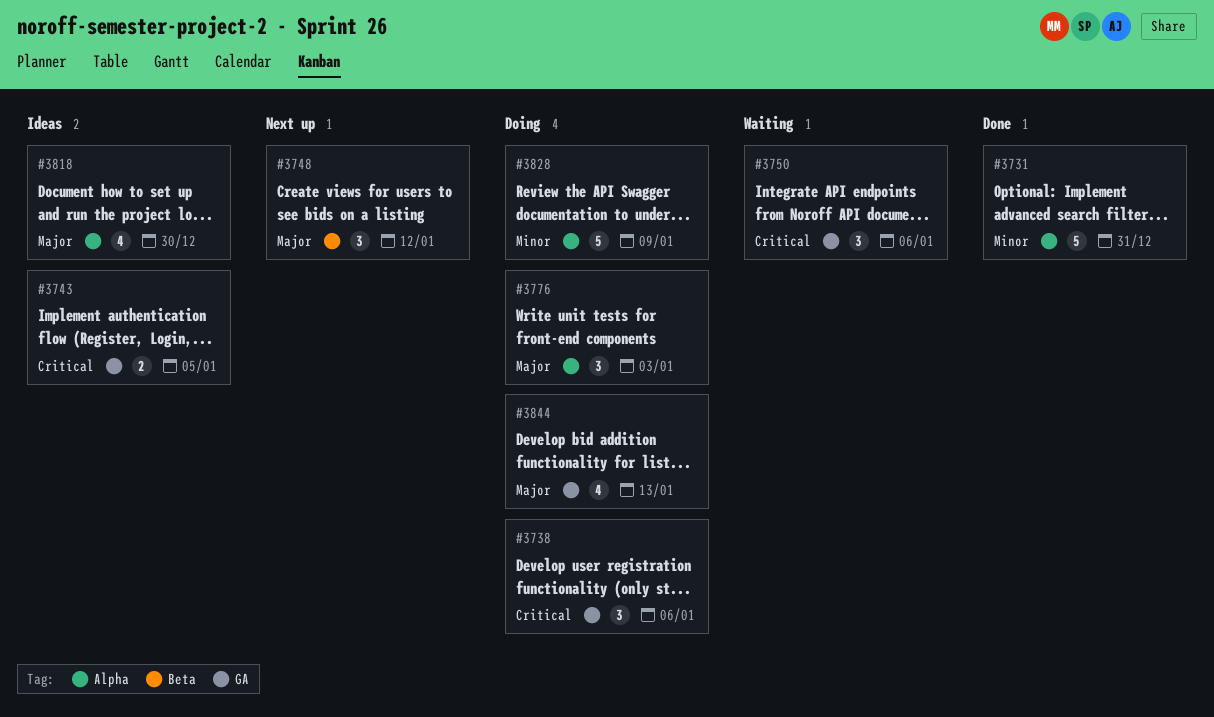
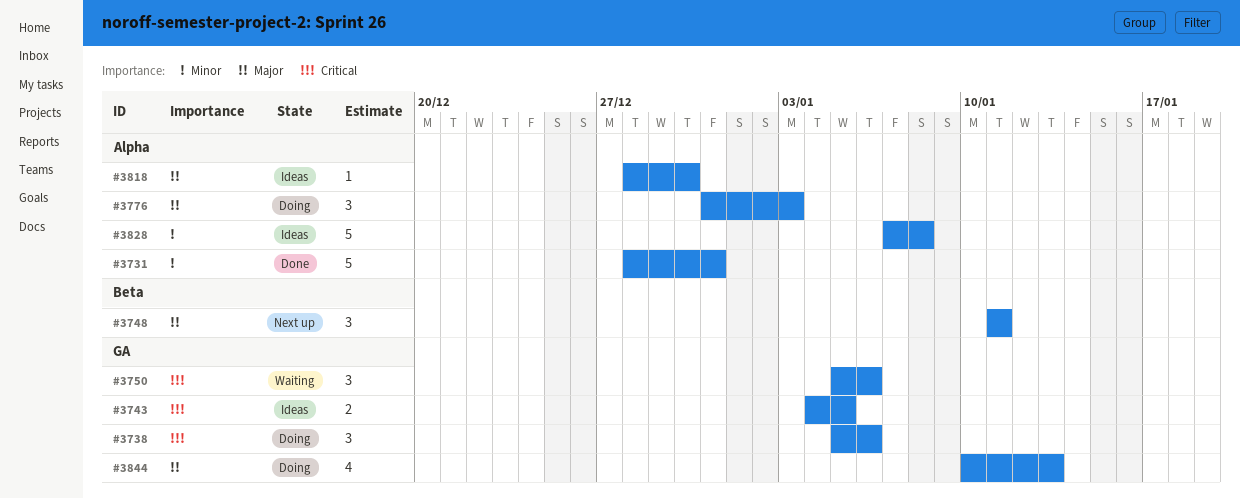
#3748, due: Jan 12 -> Jan 11
#3818, estimate: 4 -> 1
#3828, status: Doing -> Ideas
#3828, due: Jan 9 -> Jan 8

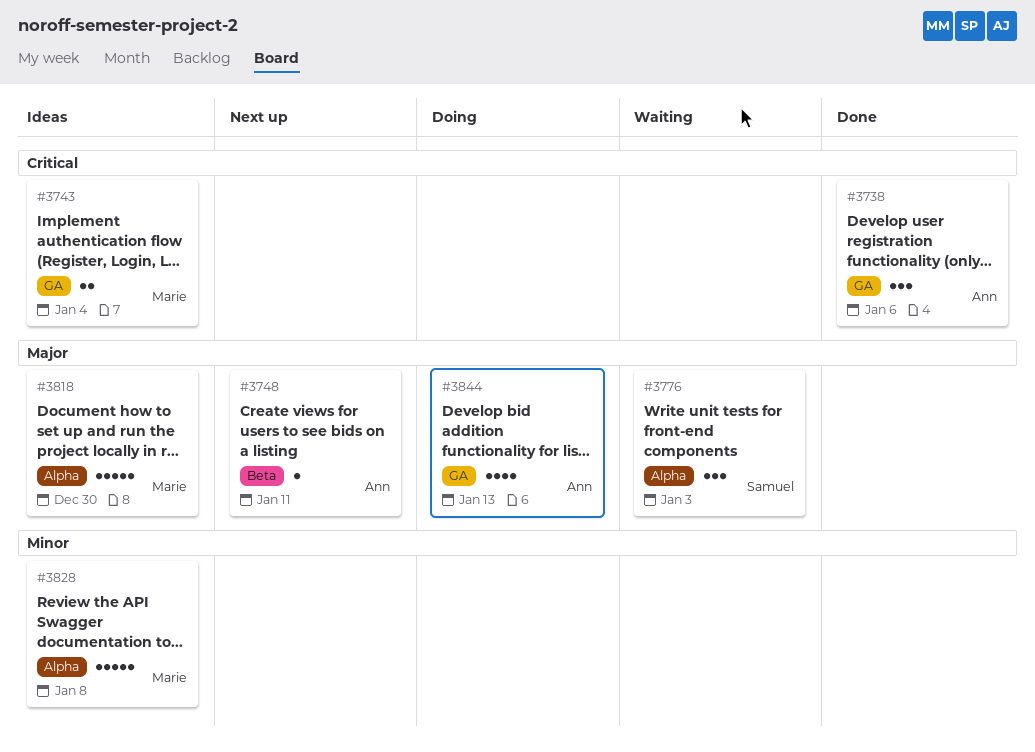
#3731: present -> none
#3738, status: Doing -> Done
#3743, due: Jan 5 -> Jan 4
#3748, estimate: 3 -> 1
#3750: present -> none
#3776, status: Doing -> Waiting
#3818, estimate: 1 -> 5

